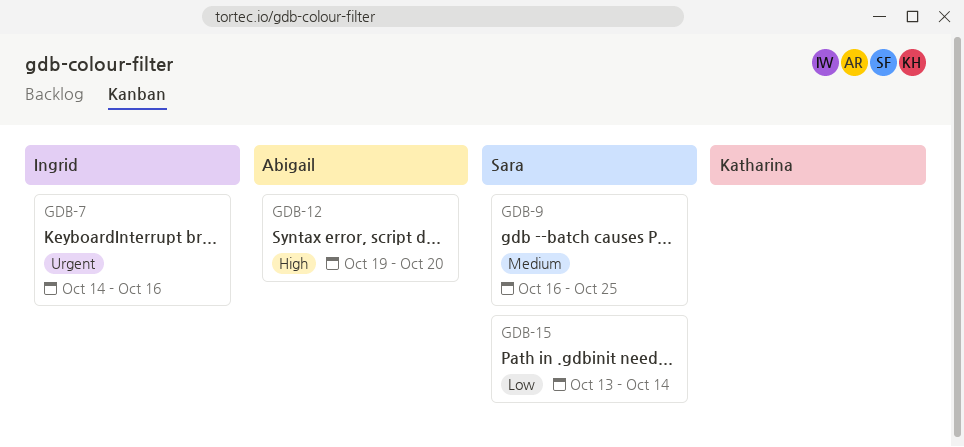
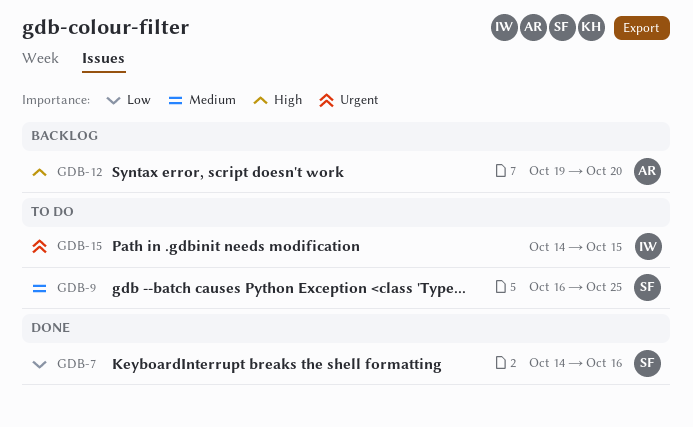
GDB-7, owner: Ingrid -> Sara
GDB-7, priority: Urgent -> Low
GDB-15, owner: Sara -> Ingrid
GDB-15, priority: Low -> Urgent
GDB-15, start: Oct 13 -> Oct 14
GDB-15, due: Oct 14 -> Oct 15

